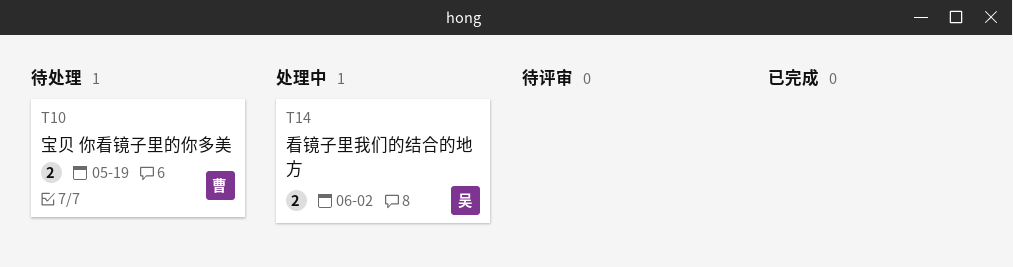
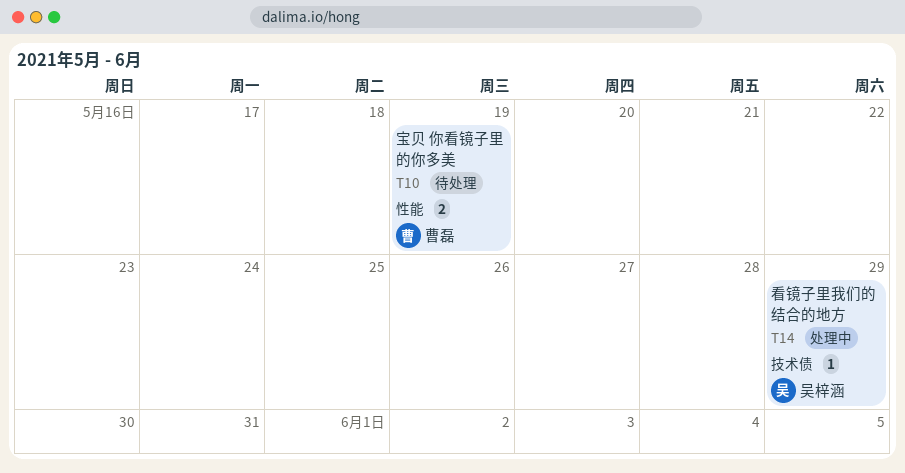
T14, estimate: 2 -> 1
T14, due: Jun 2 -> May 29

